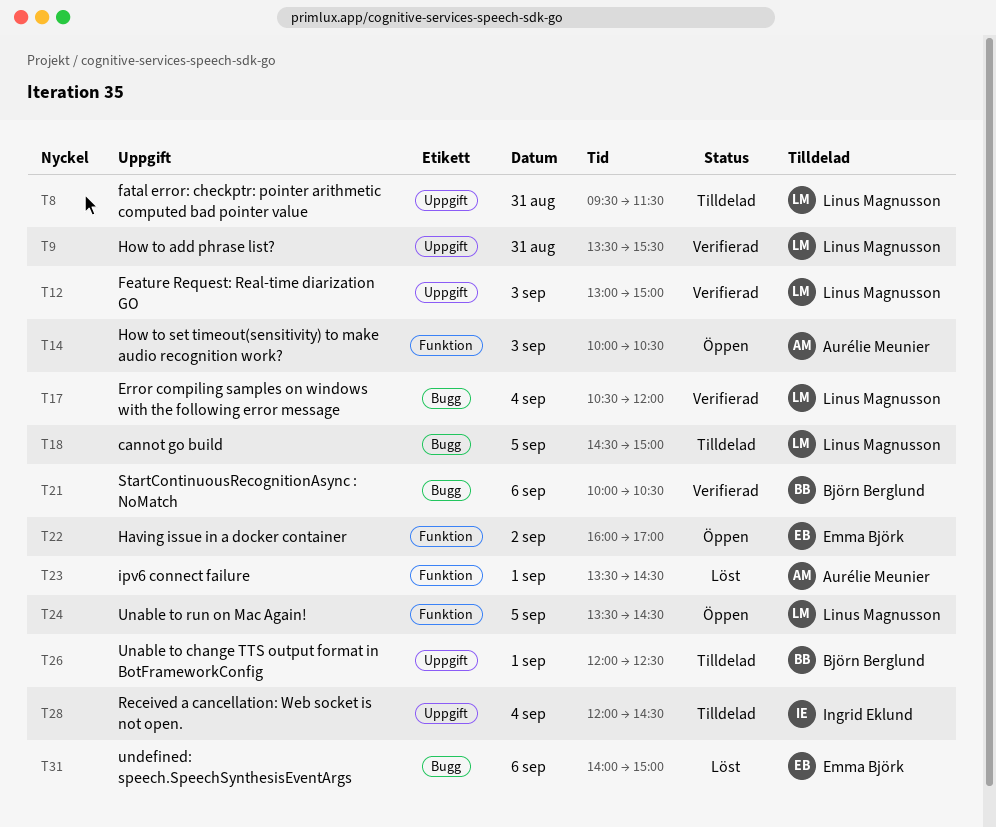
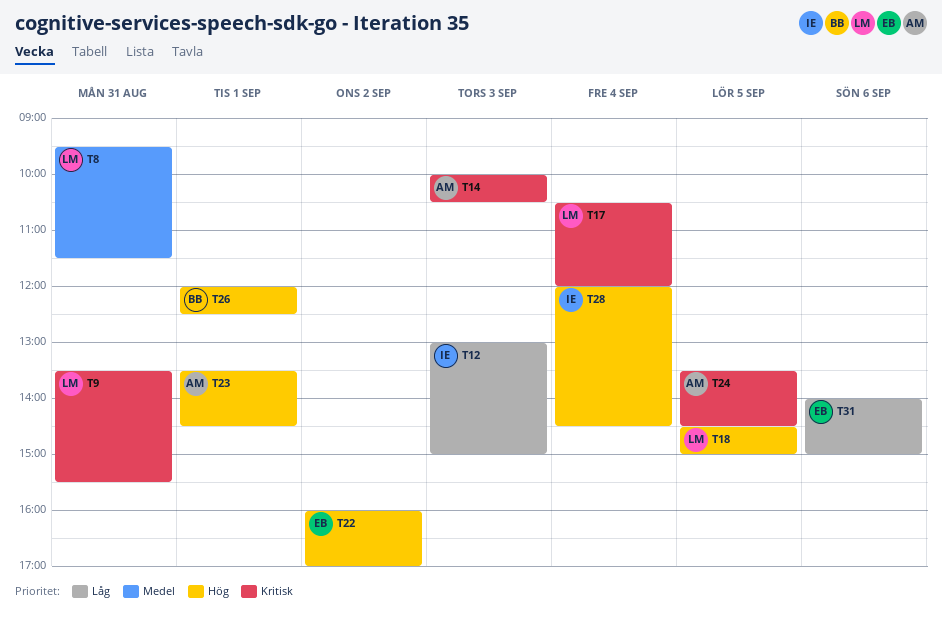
T12, owner: Linus Magnusson -> Ingrid Eklund
T21: present -> none
T24, owner: Linus Magnusson -> Aurélie Meunier

